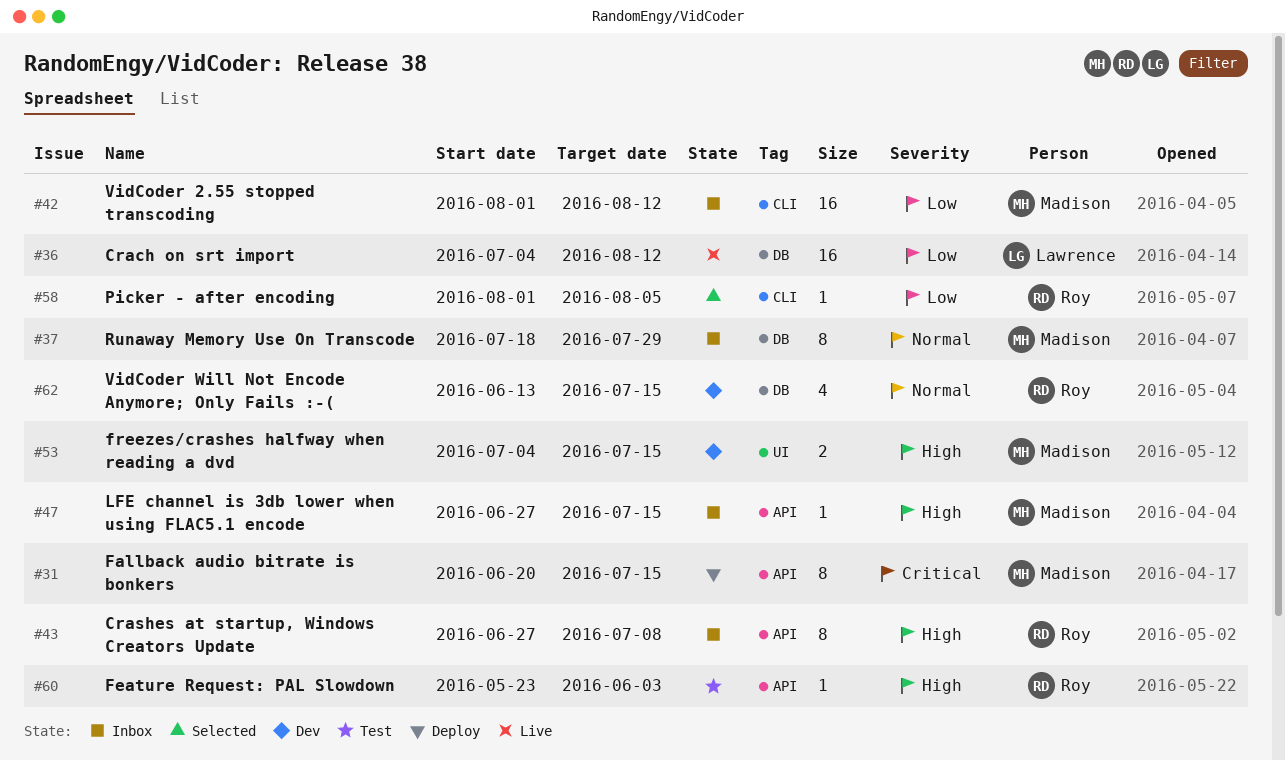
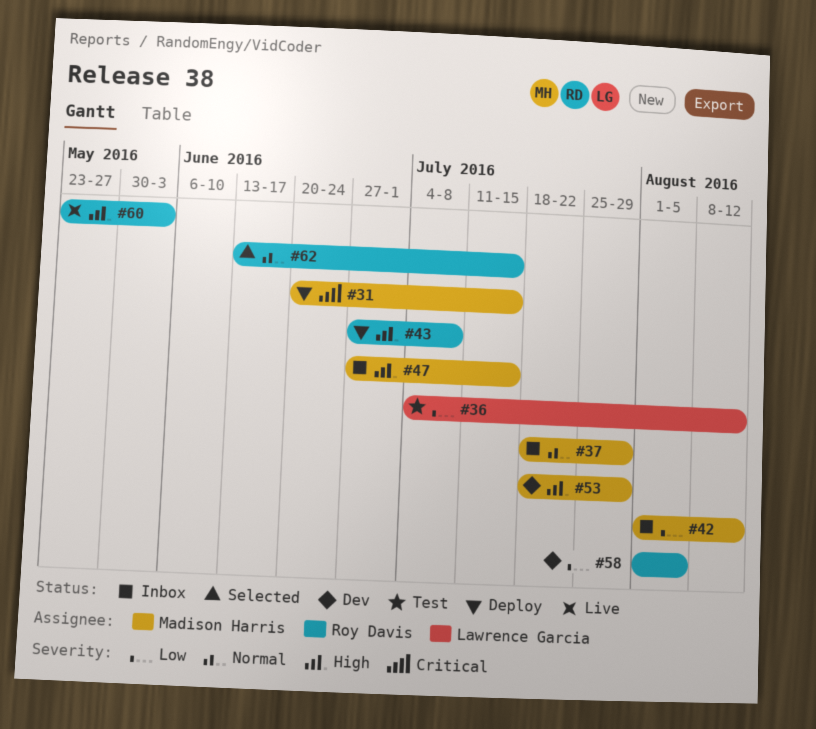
#36, status: Live -> Test
#43, status: Inbox -> Deploy
#53, start: Jul 4 -> Jul 18
#53, due: Jul 15 -> Jul 29
#58, status: Selected -> Dev
#60, status: Test -> Live
#62, status: Dev -> Selected

